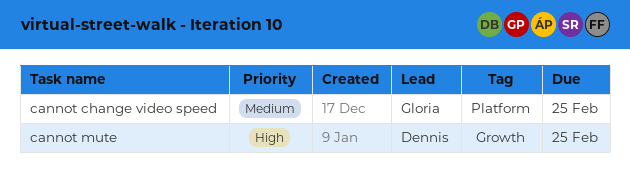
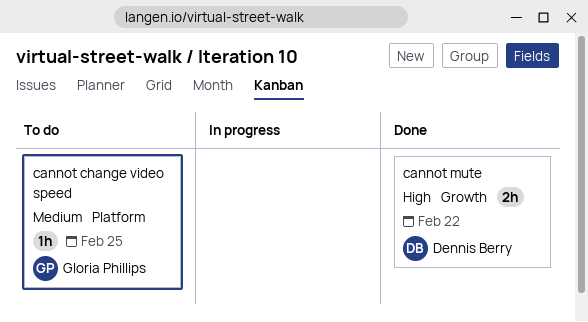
cannot mute, due: Feb 25 -> Feb 22

